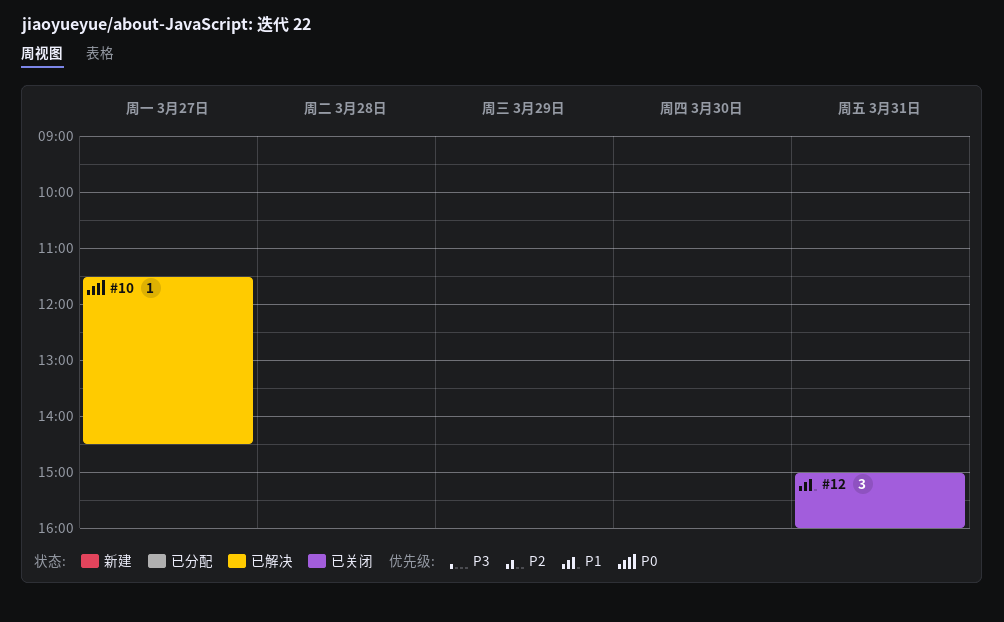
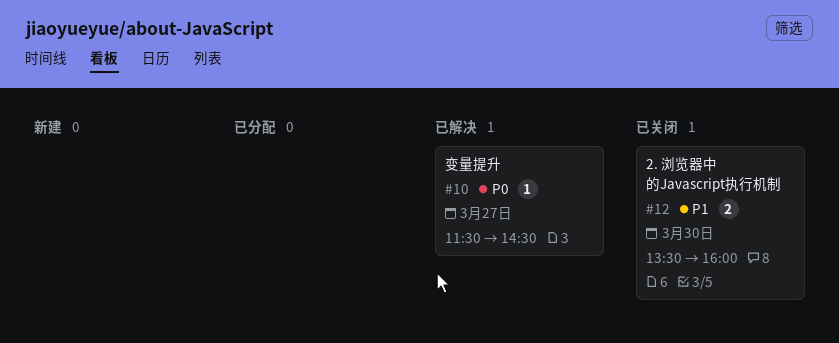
#12, estimate: 3 -> 2
#12, day: Mar 31 -> Mar 30
#12, begins: 15:00 -> 13:30

